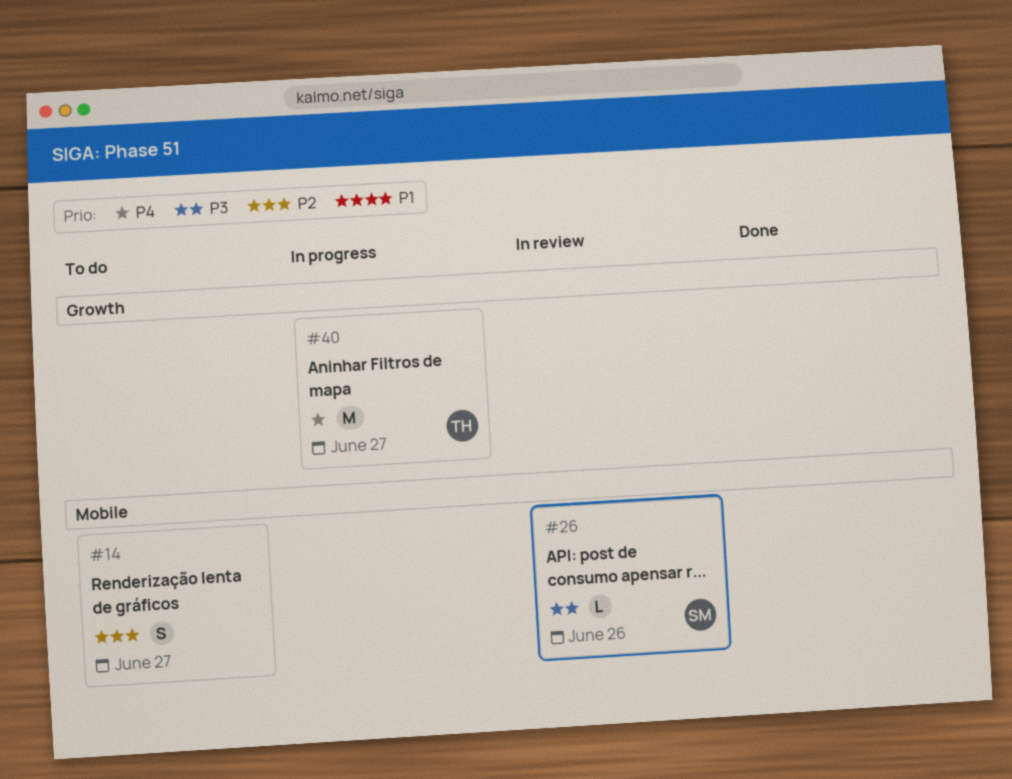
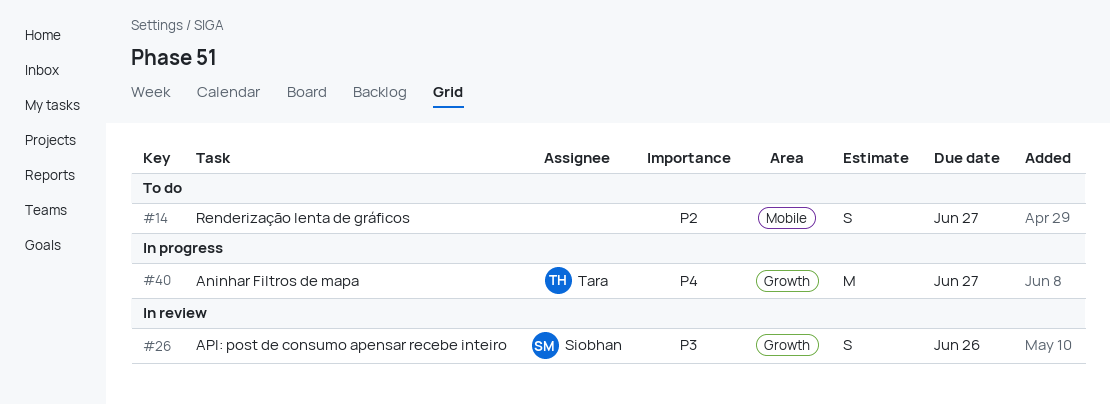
#26, label: Mobile -> Growth
#26, estimate: L -> S

